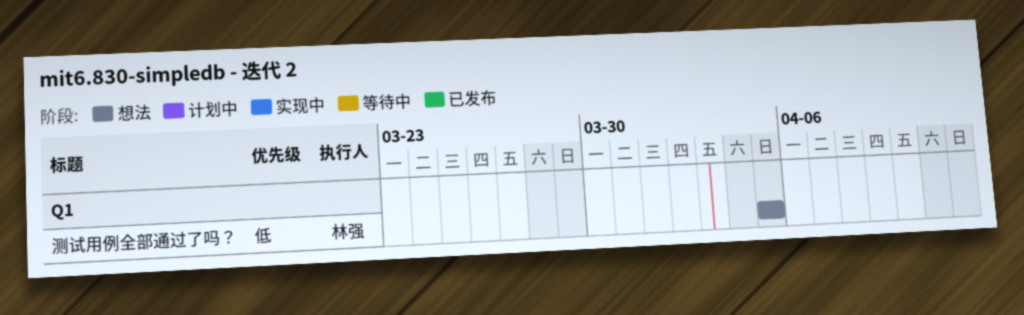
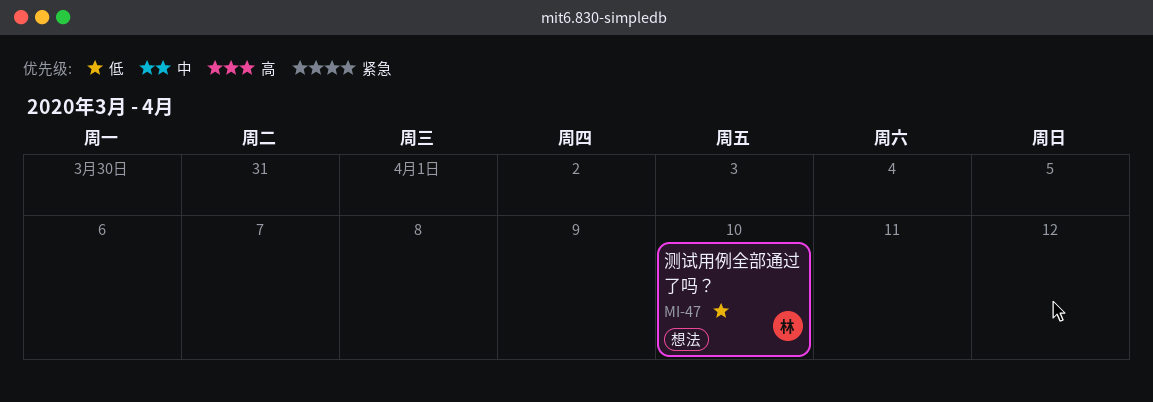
测试用例全部通过了吗？, due: Apr 5 -> Apr 10

